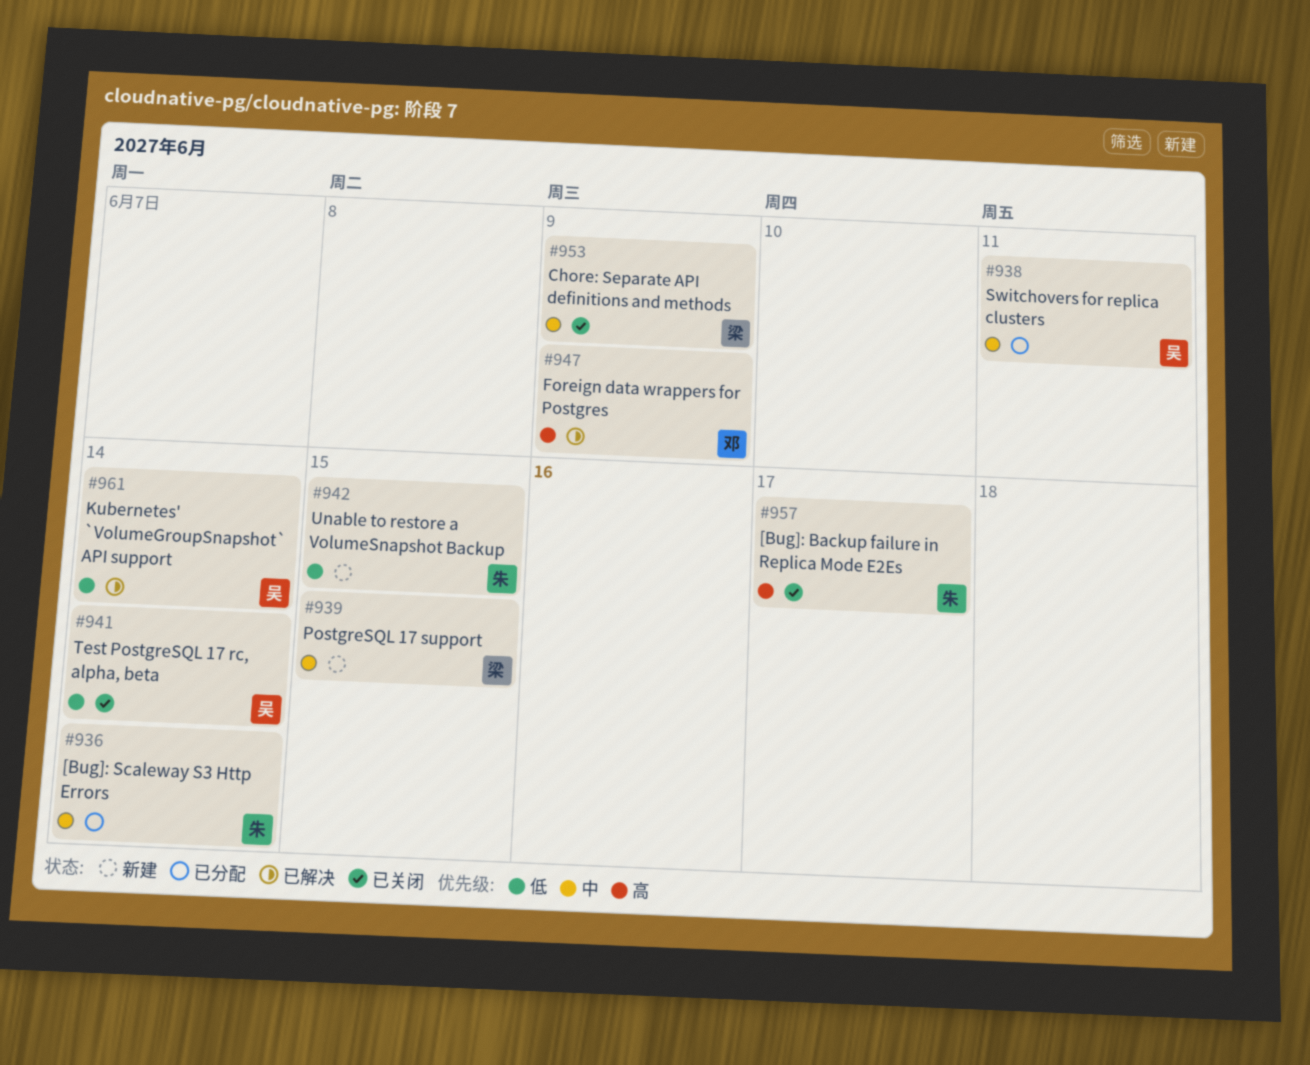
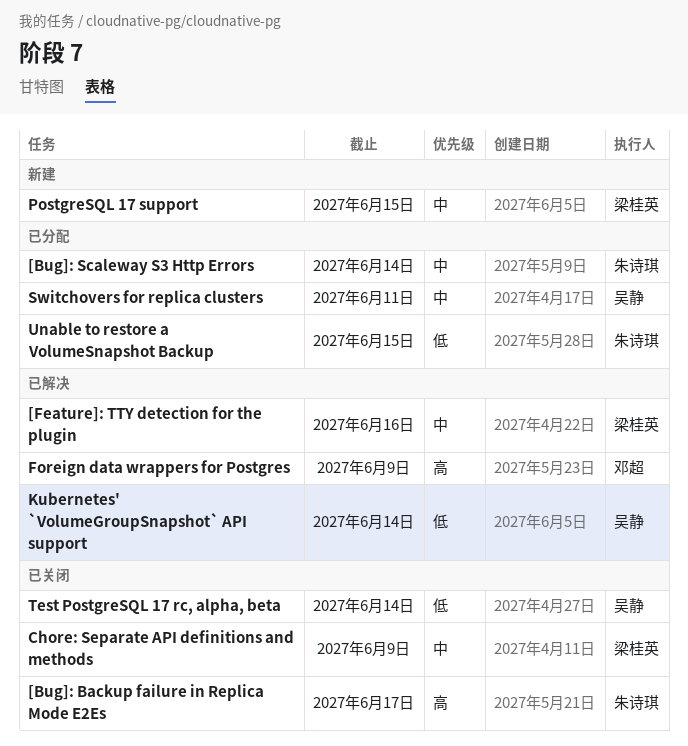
[Feature]: TTY detection for the plugin: none -> present
Unable to restore a VolumeSnapshot Backup, status: 新建 -> 已分配

